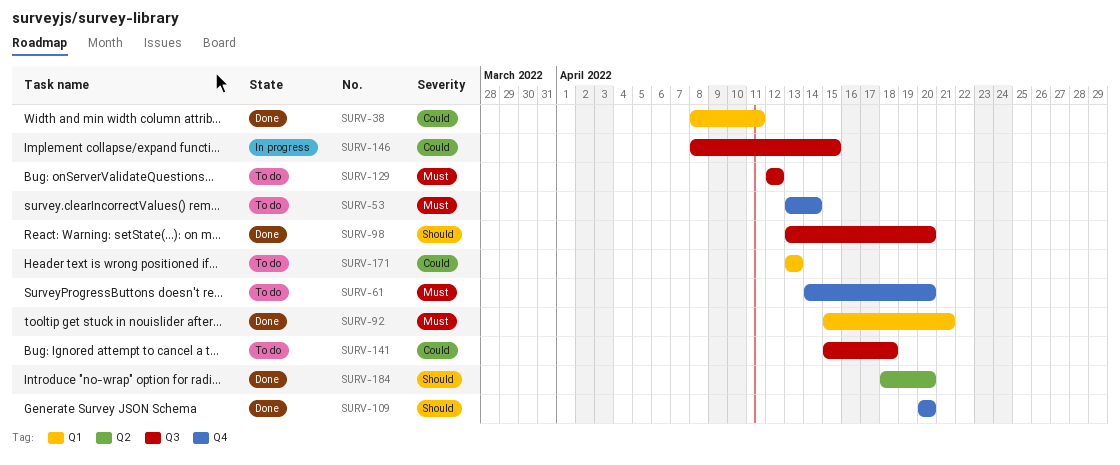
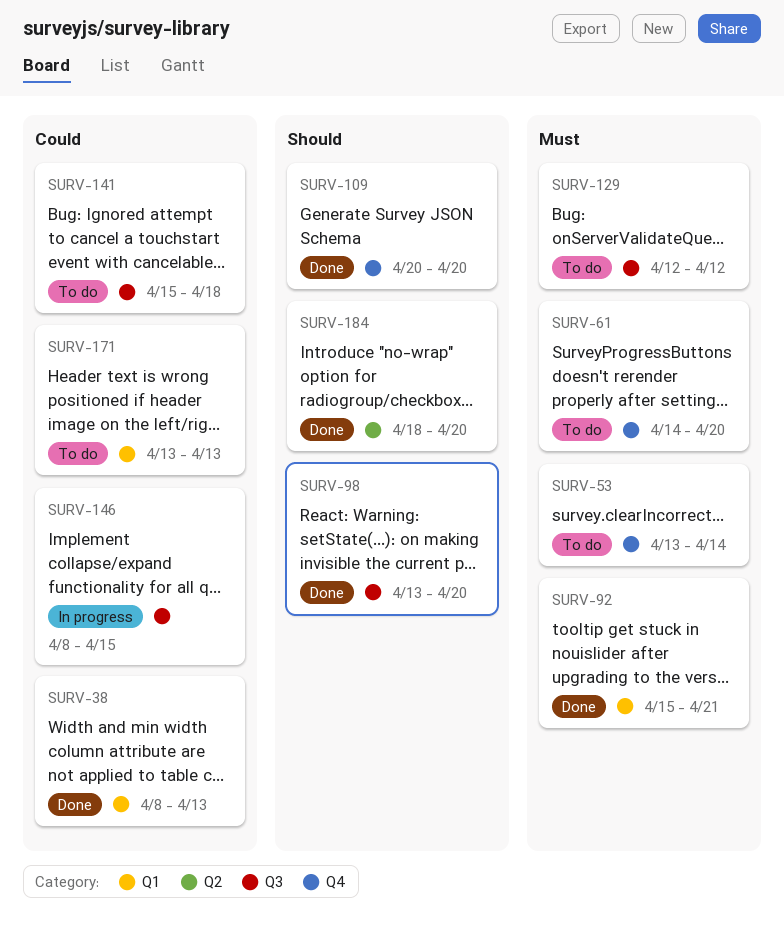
SURV-38, due: Apr 11 -> Apr 13

